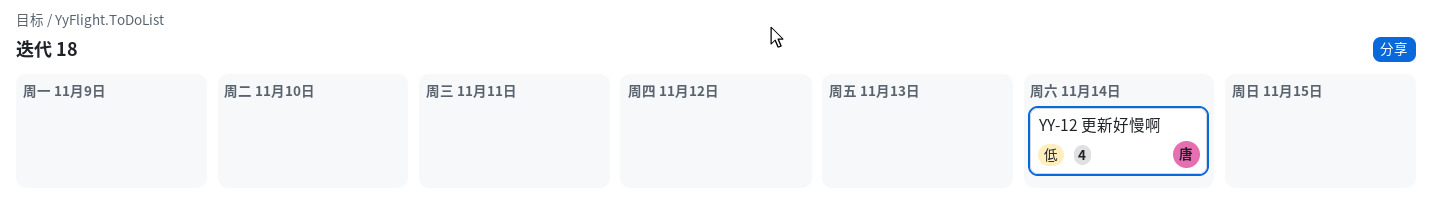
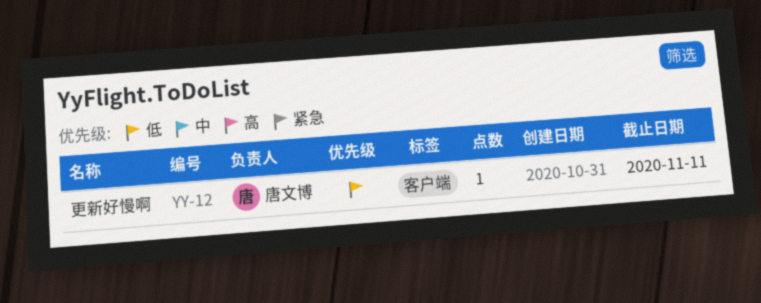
YY-12, estimate: 4 -> 1
YY-12, due: Nov 14 -> Nov 11

